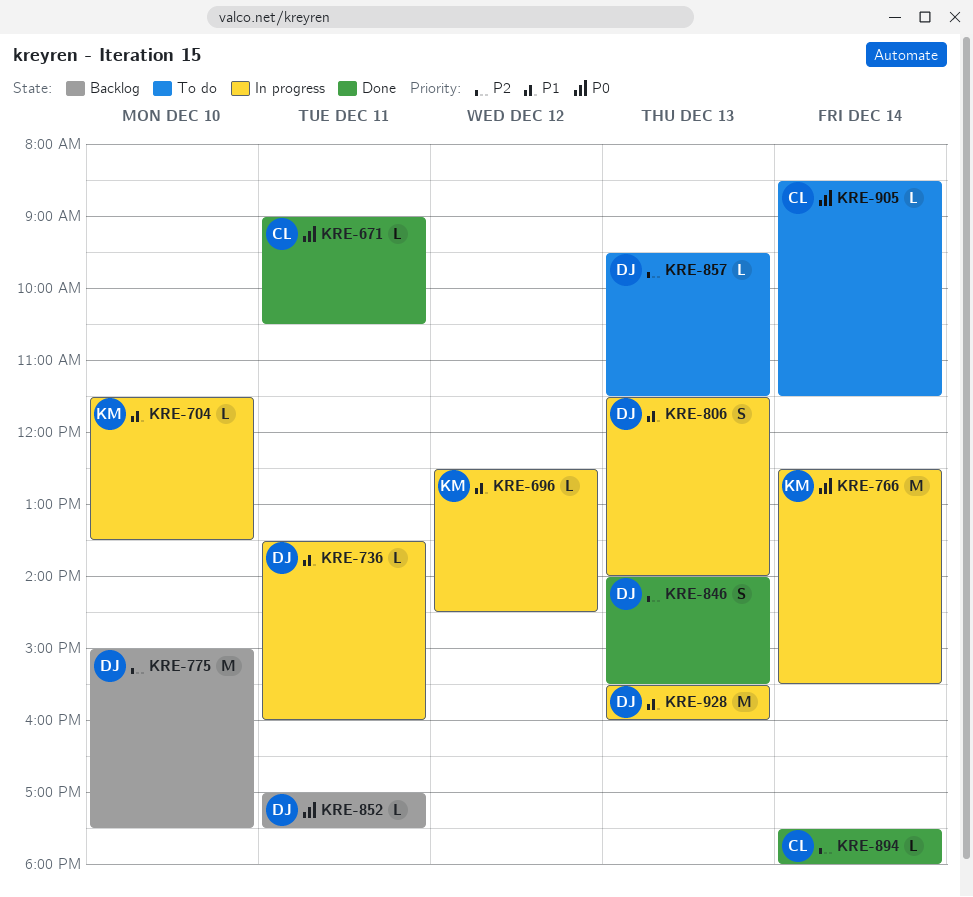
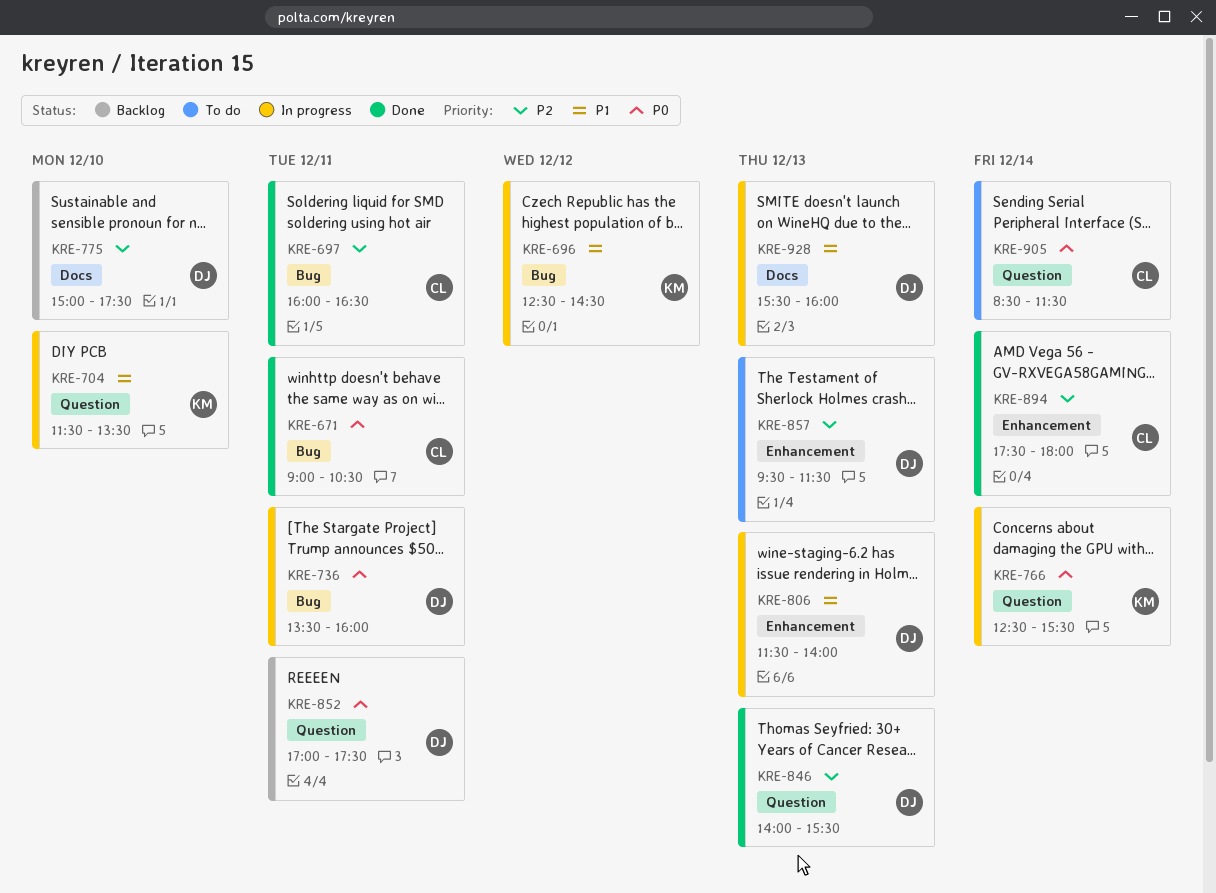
KRE-697: none -> present
KRE-736, priority: P1 -> P0

